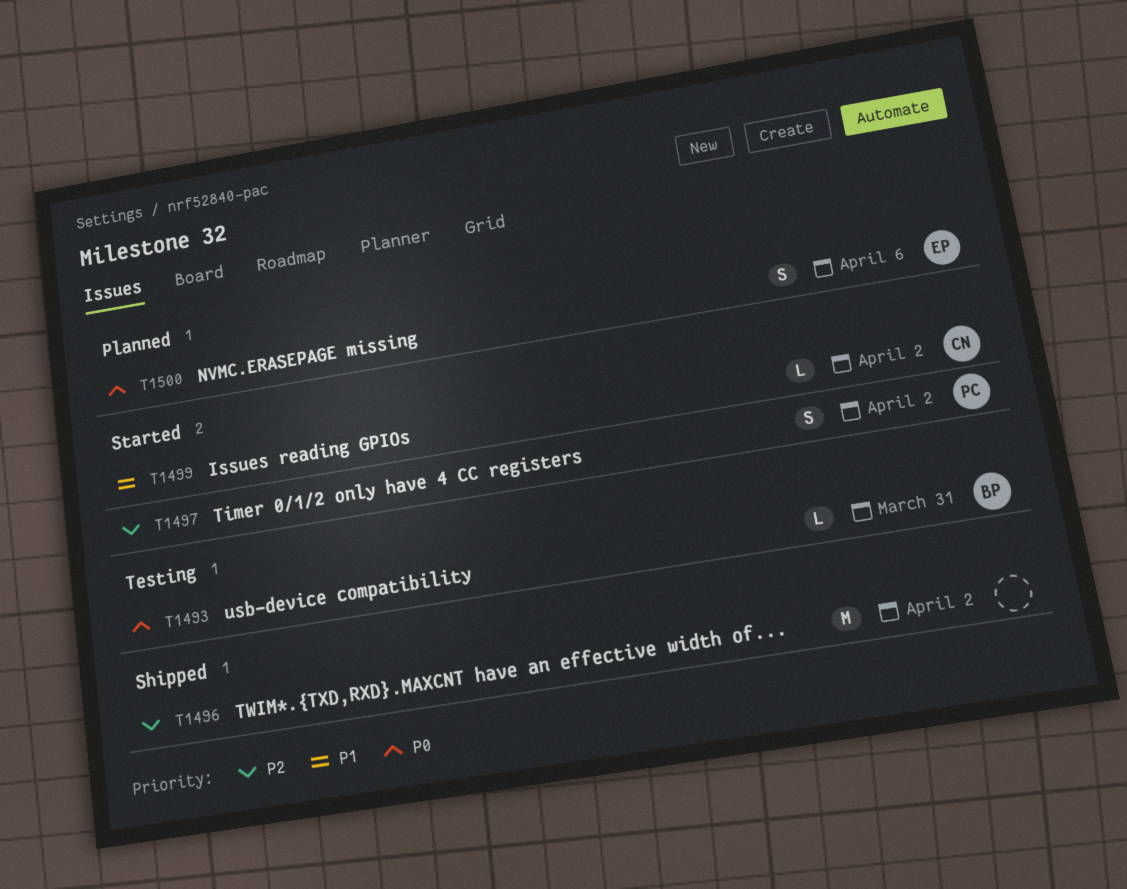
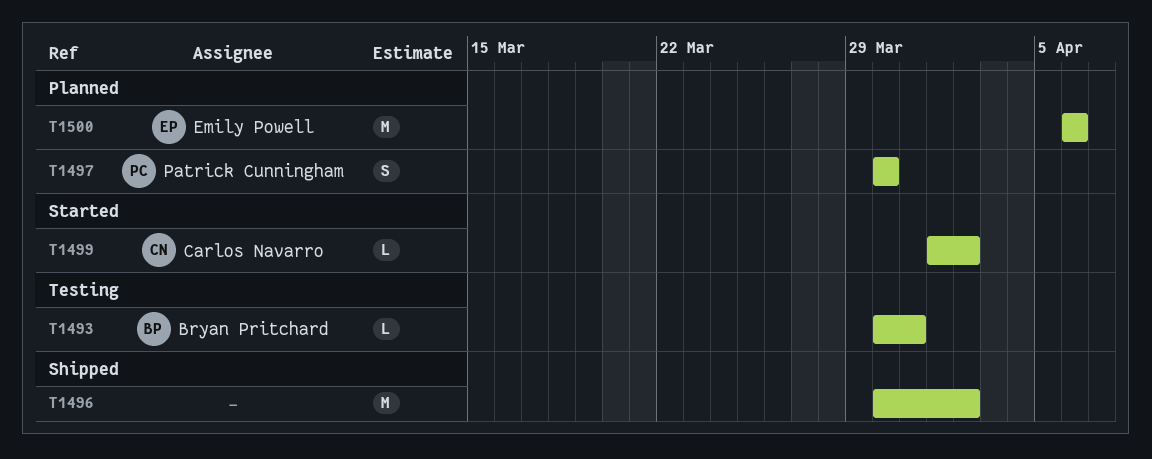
T1497, status: Started -> Planned
T1497, due: Apr 2 -> Mar 30
T1500, estimate: S -> M

